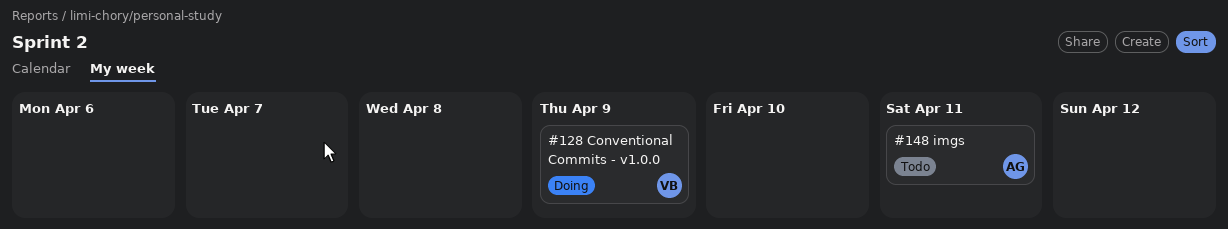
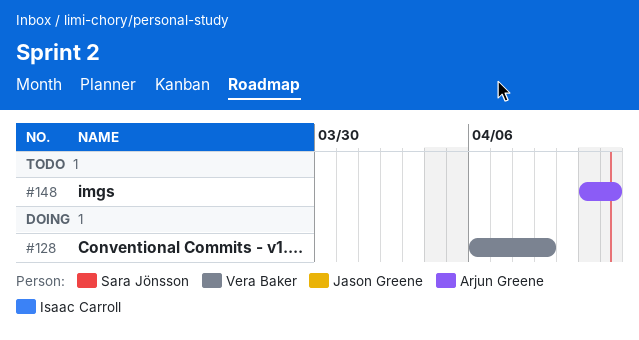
#148, due: Apr 11 -> Apr 12

